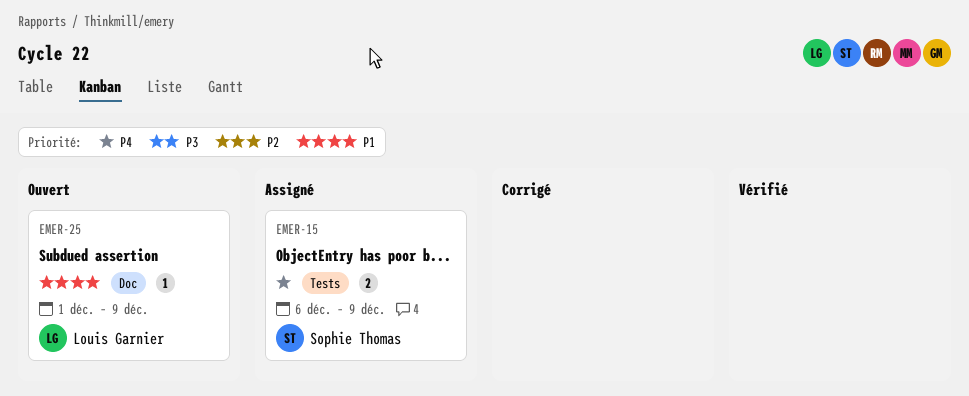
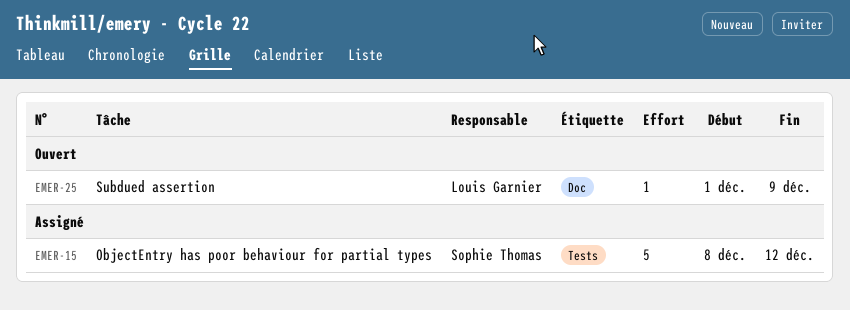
EMER-15, estimate: 2 -> 5
EMER-15, start: Dec 6 -> Dec 8
EMER-15, due: Dec 9 -> Dec 12

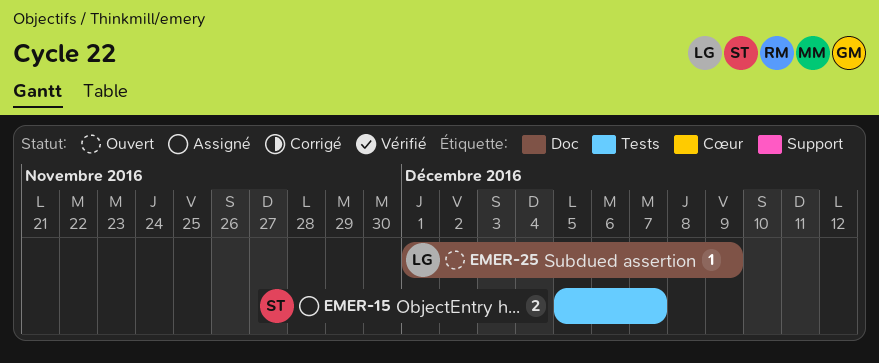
EMER-15, estimate: 5 -> 2
EMER-15, start: Dec 8 -> Dec 5
EMER-15, due: Dec 12 -> Dec 7

